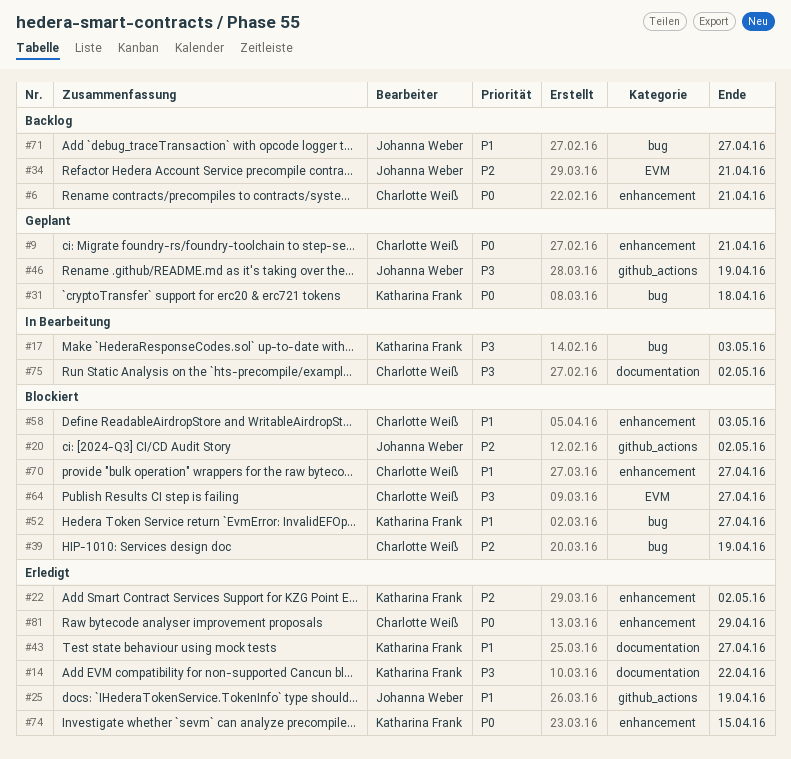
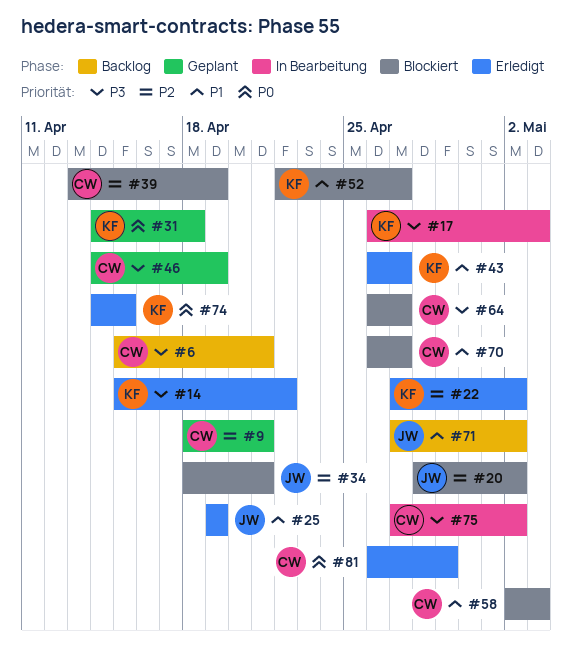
#6, priority: P0 -> P3
#9, priority: P0 -> P2
#34, status: Backlog -> Blockiert
#46, owner: Johanna Weber -> Charlotte Weiß
#71, due: Apr 27 -> May 2

